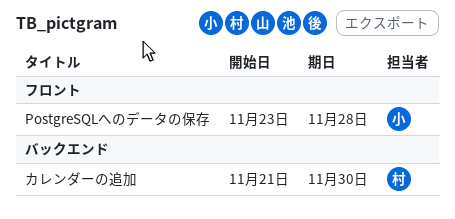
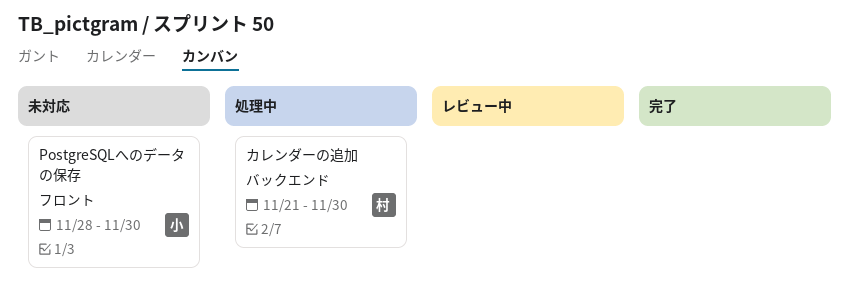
PostgreSQLへのデータの保存, start: Nov 23 -> Nov 28
PostgreSQLへのデータの保存, due: Nov 28 -> Nov 30

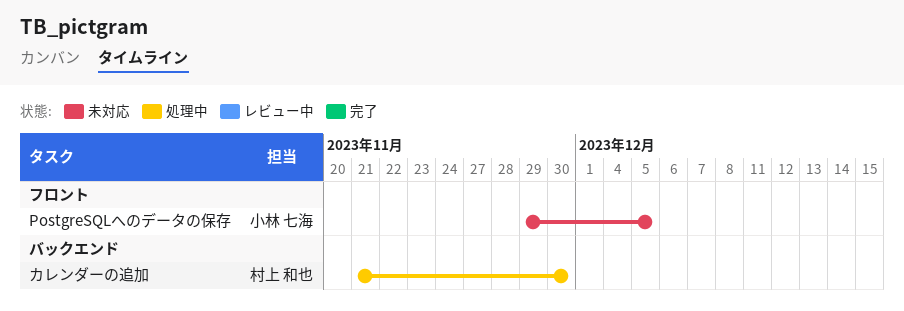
PostgreSQLへのデータの保存, start: Nov 28 -> Nov 29
PostgreSQLへのデータの保存, due: Nov 30 -> Dec 5

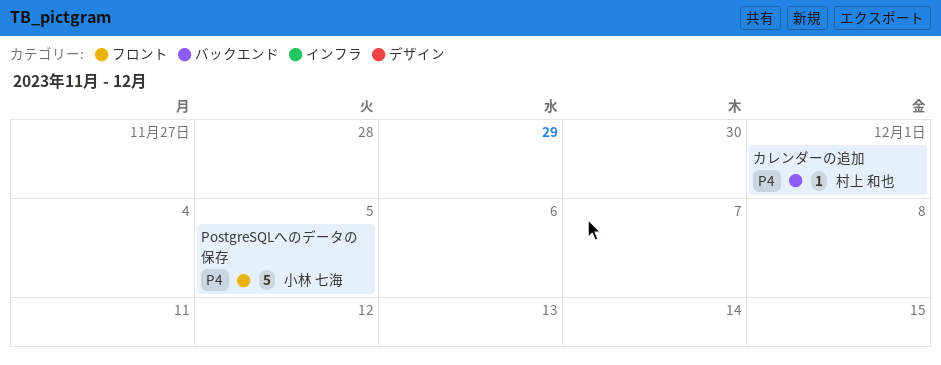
カレンダーの追加, due: Nov 30 -> Dec 1

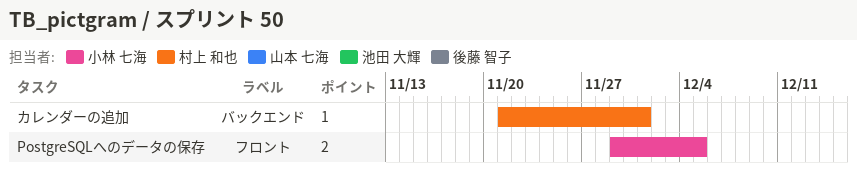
PostgreSQLへのデータの保存, estimate: 5 -> 2

